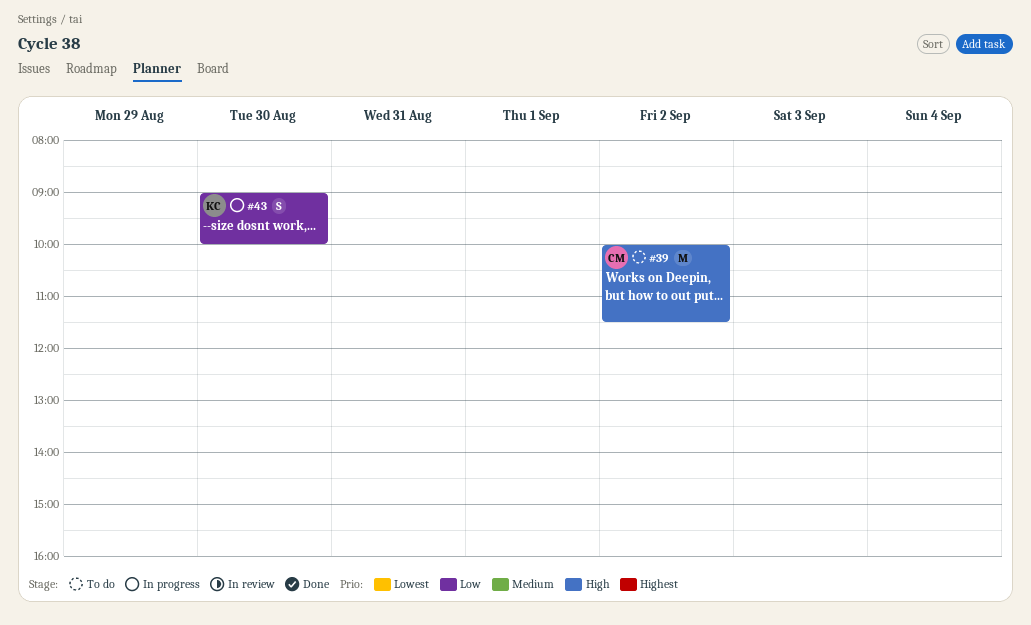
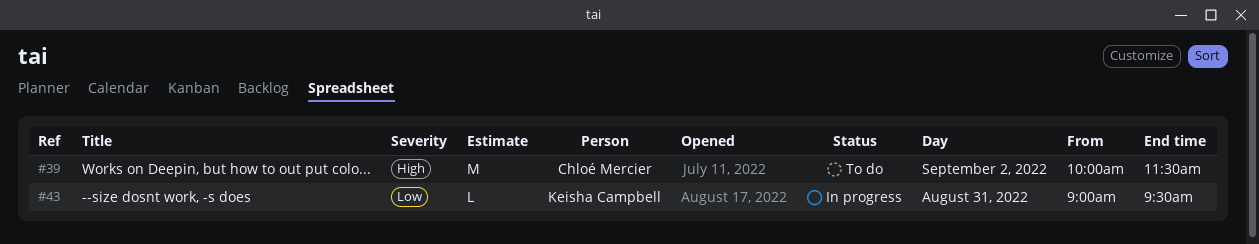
#43, estimate: S -> L
#43, day: Aug 30 -> Aug 31
#43, ends: 10:00 -> 09:30

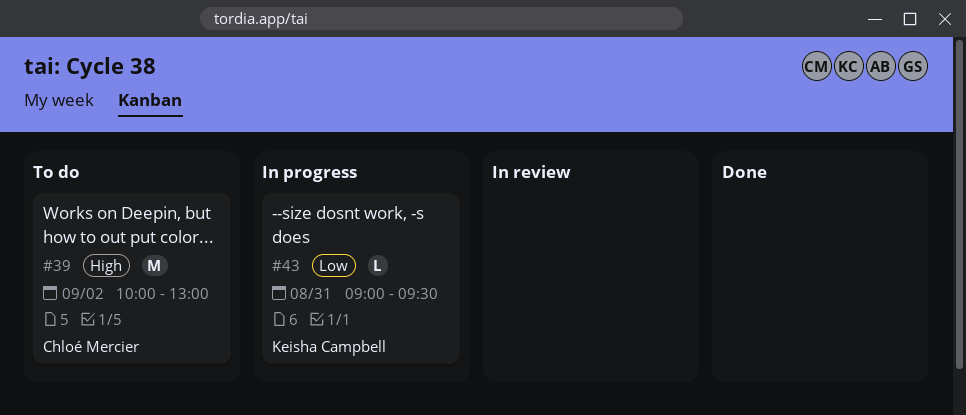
#39, ends: 11:30 -> 13:00

